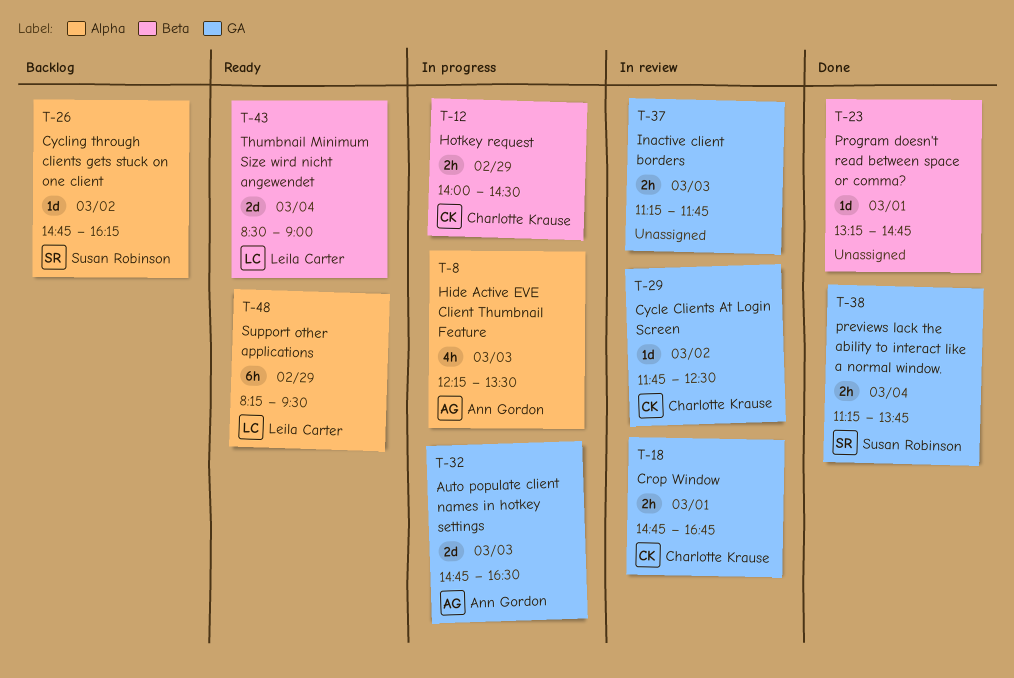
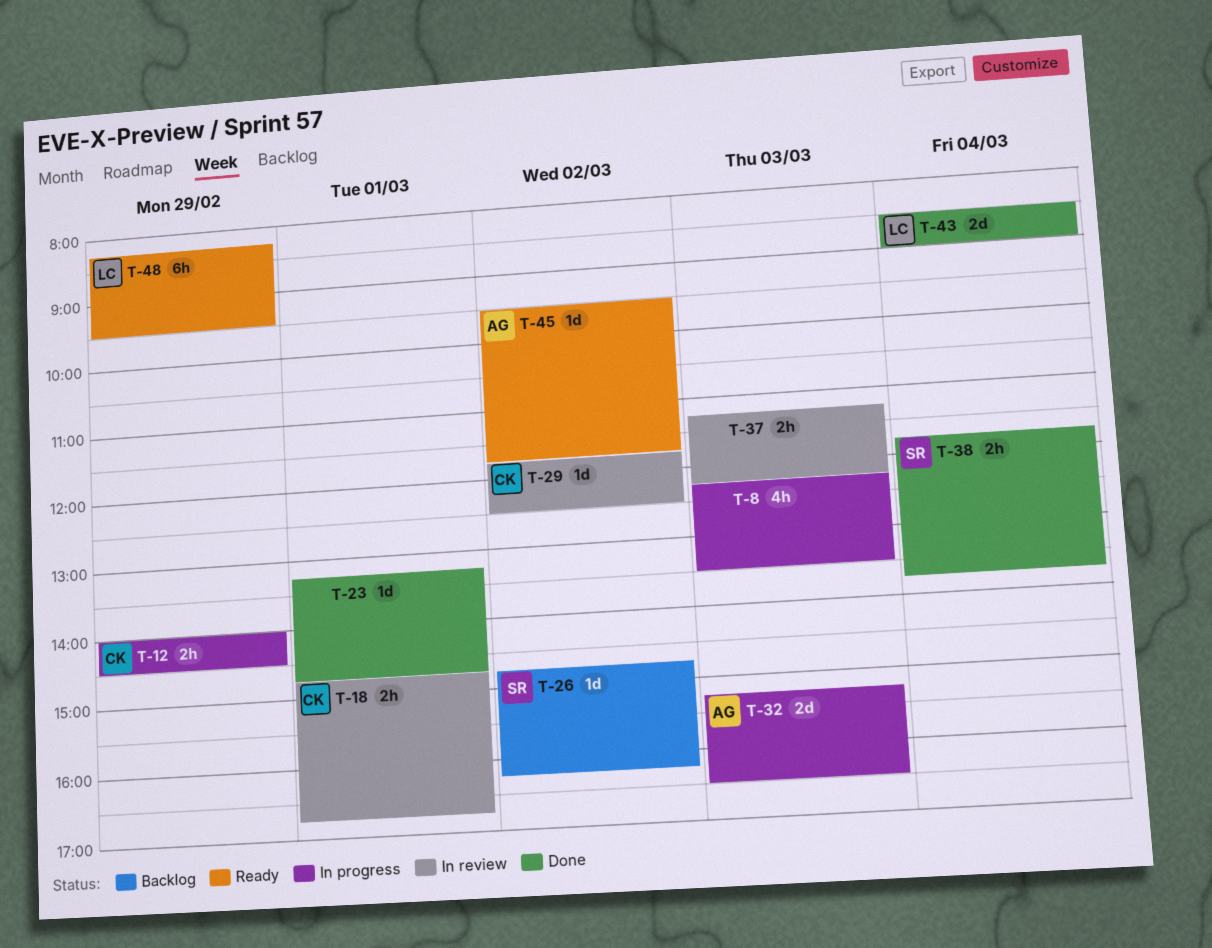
T-8, owner: Ann Gordon -> none
T-32, begins: 14:45 -> 15:15
T-37, ends: 11:45 -> 12:15
T-38, begins: 11:15 -> 11:45
T-43, status: Ready -> Done
T-45: none -> present

